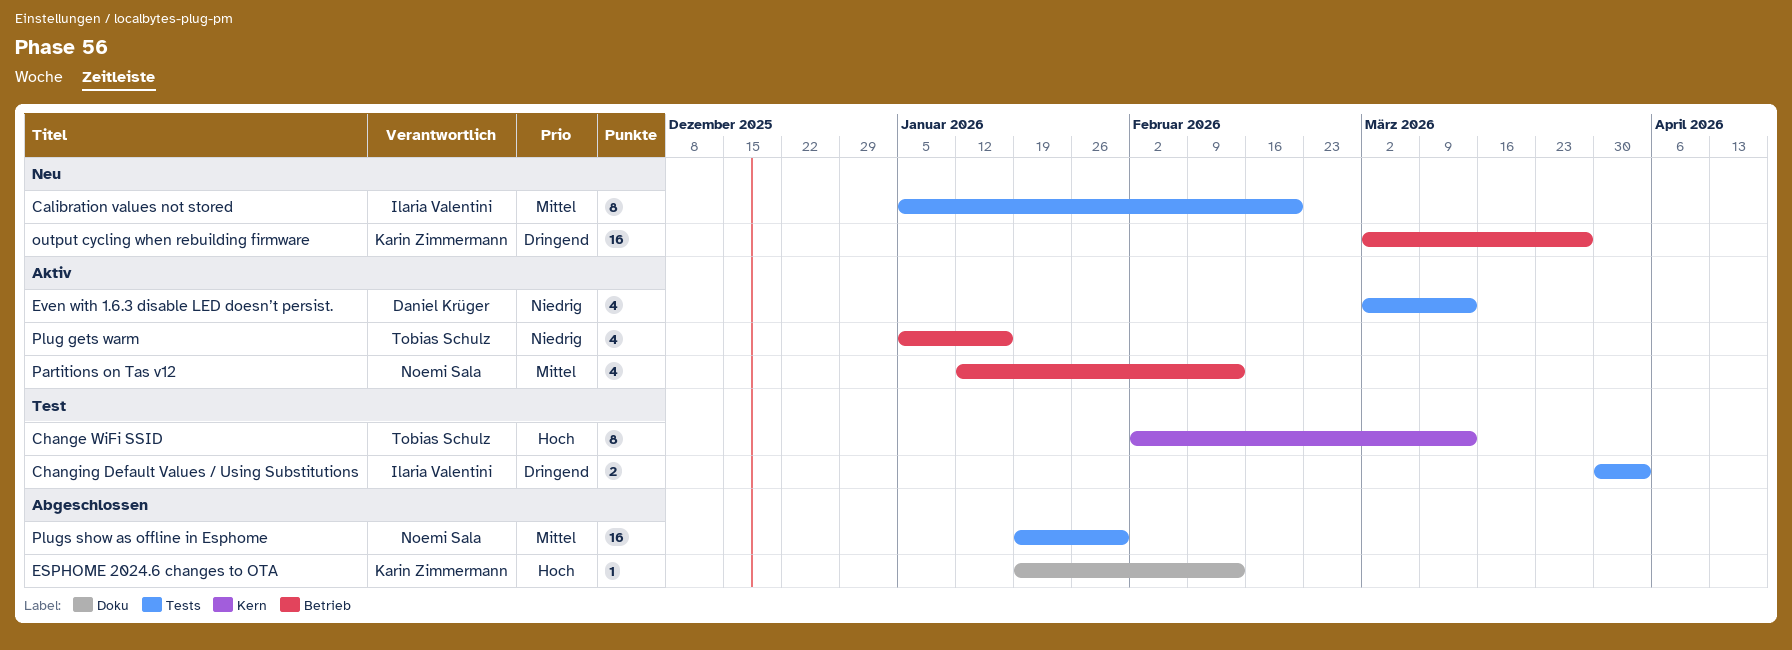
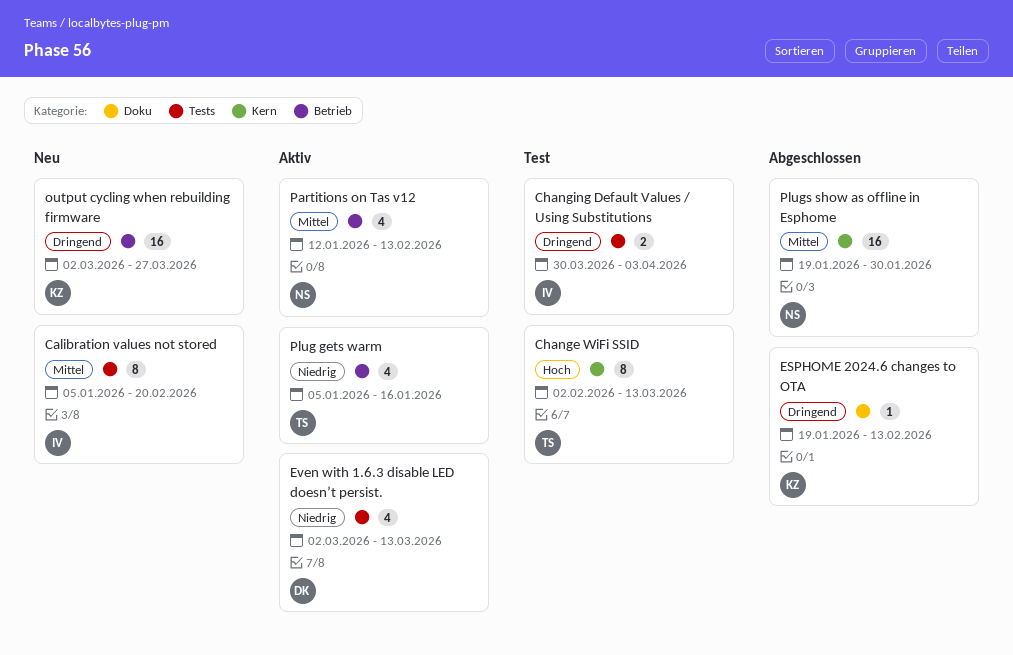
ESPHOME 2024.6 changes to OTA, priority: Hoch -> Dringend
Plugs show as offline in Esphome, label: Tests -> Kern

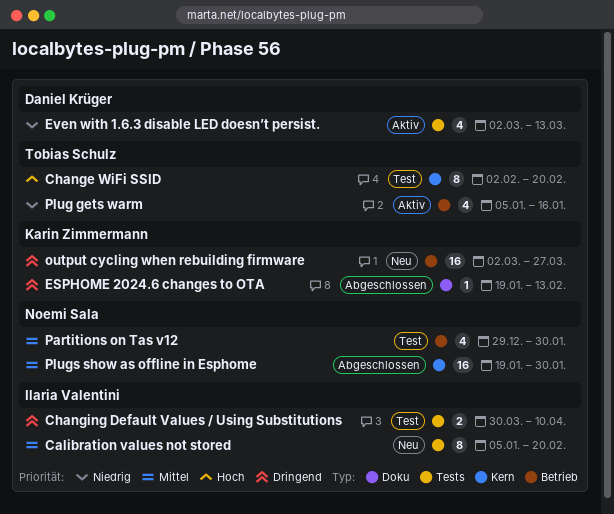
Change WiFi SSID, due: Mar 13 -> Feb 20
Changing Default Values / Using Substitutions, due: Apr 3 -> Apr 10
Partitions on Tas v12, status: Aktiv -> Test
Partitions on Tas v12, start: Jan 12 -> Dec 29
Partitions on Tas v12, due: Feb 13 -> Jan 30

